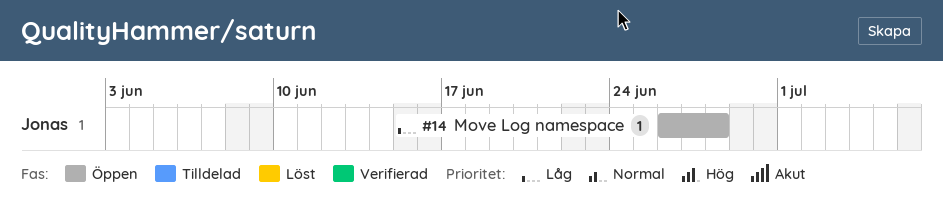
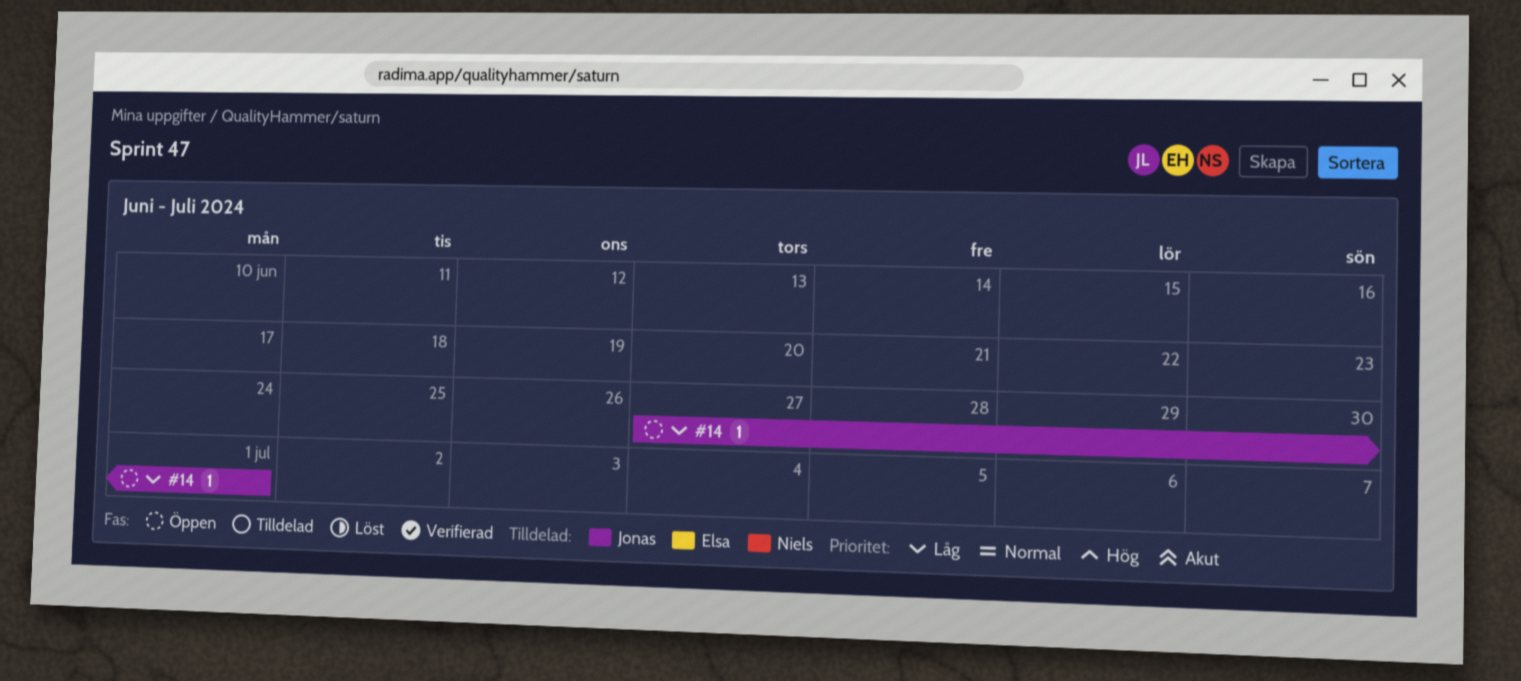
#14, start: Jun 26 -> Jun 27
#14, due: Jun 28 -> Jul 1

